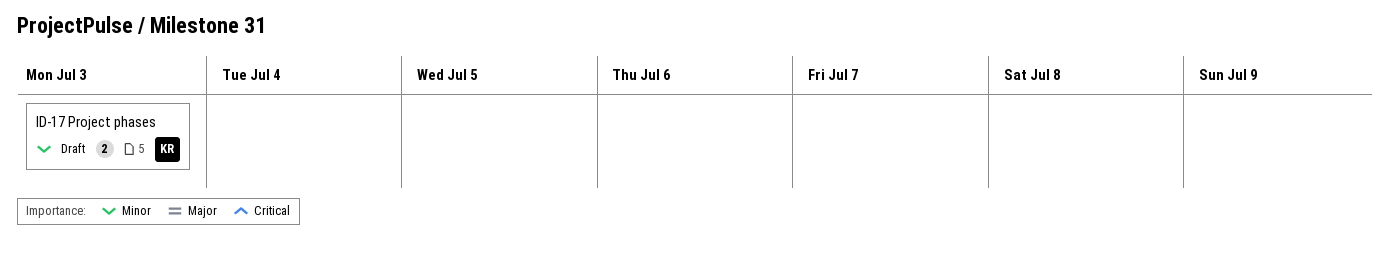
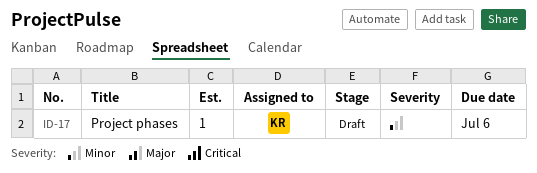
ID-17, estimate: 2 -> 1
ID-17, due: Jul 3 -> Jul 6

